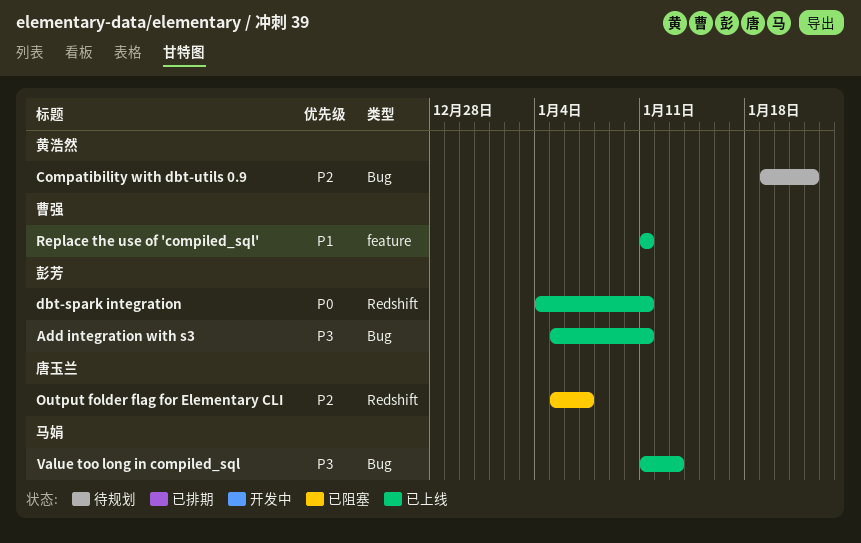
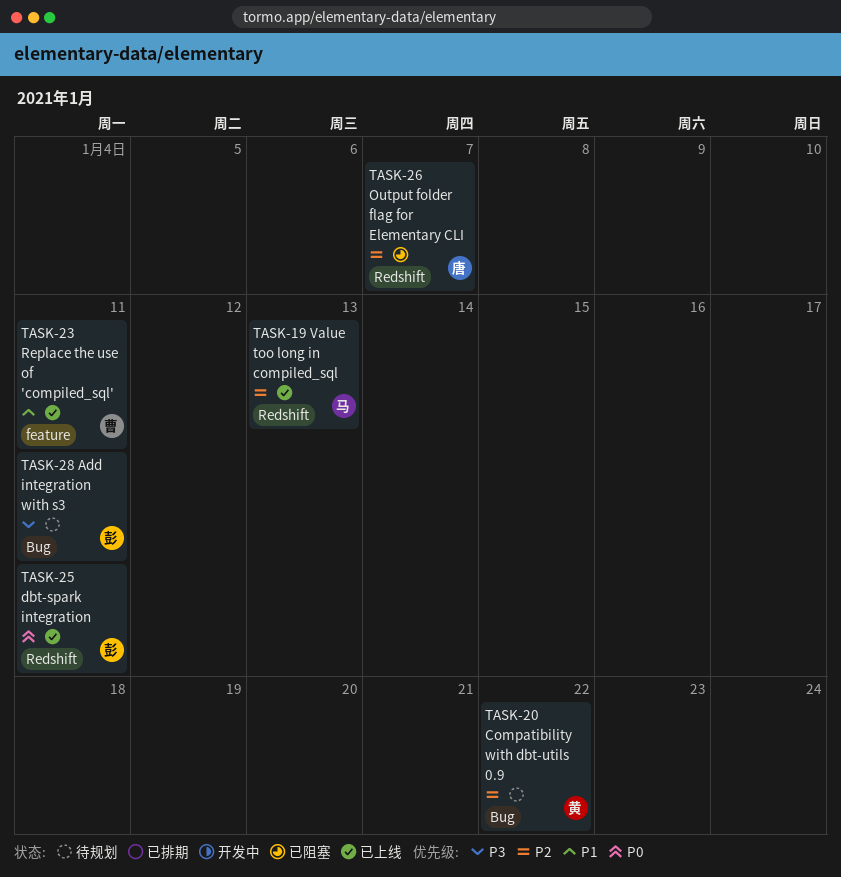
Add integration with s3, status: 已上线 -> 待规划
Value too long in compiled_sql, priority: P3 -> P2
Value too long in compiled_sql, label: Bug -> Redshift

